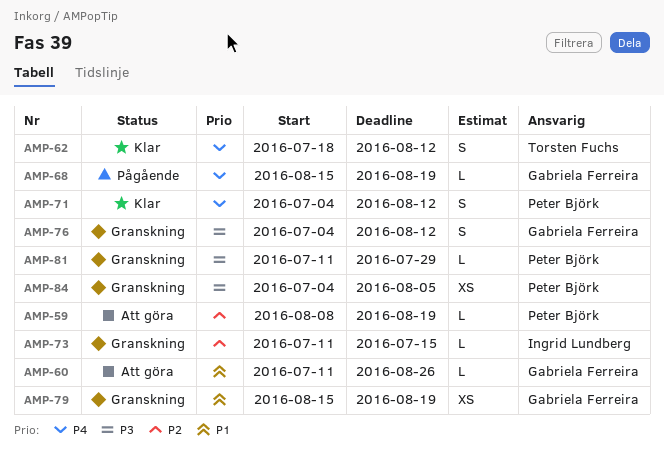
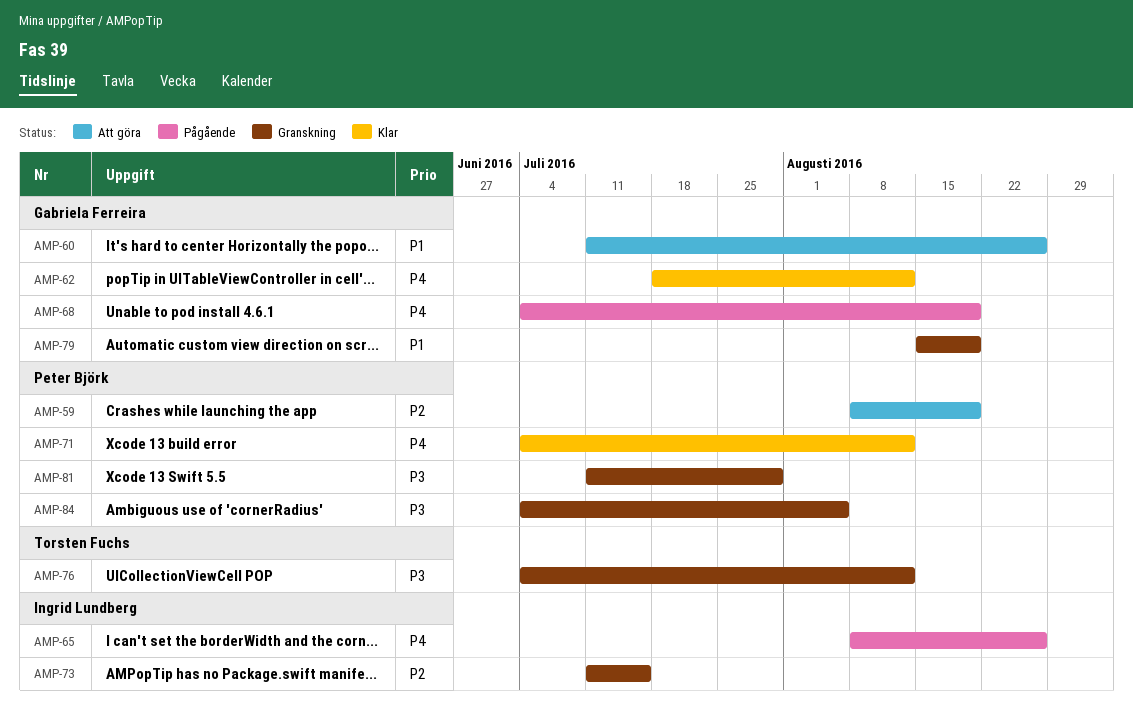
AMP-62, owner: Torsten Fuchs -> Gabriela Ferreira
AMP-65: none -> present
AMP-68, start: Aug 15 -> Jul 4
AMP-76, owner: Gabriela Ferreira -> Torsten Fuchs

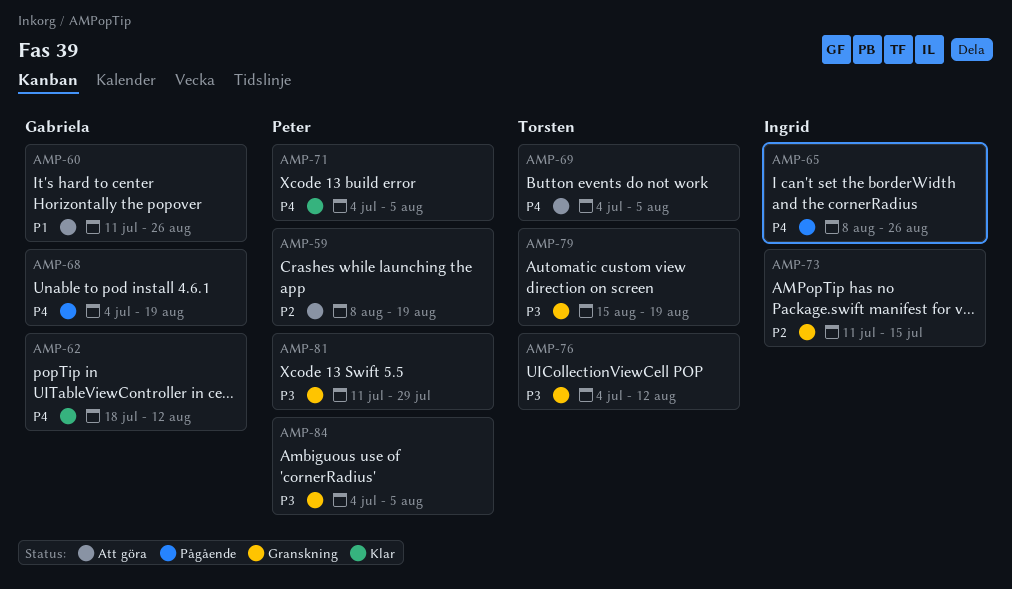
AMP-69: none -> present
AMP-71, due: Aug 12 -> Aug 5
AMP-79, owner: Gabriela Ferreira -> Torsten Fuchs
AMP-79, priority: P1 -> P3

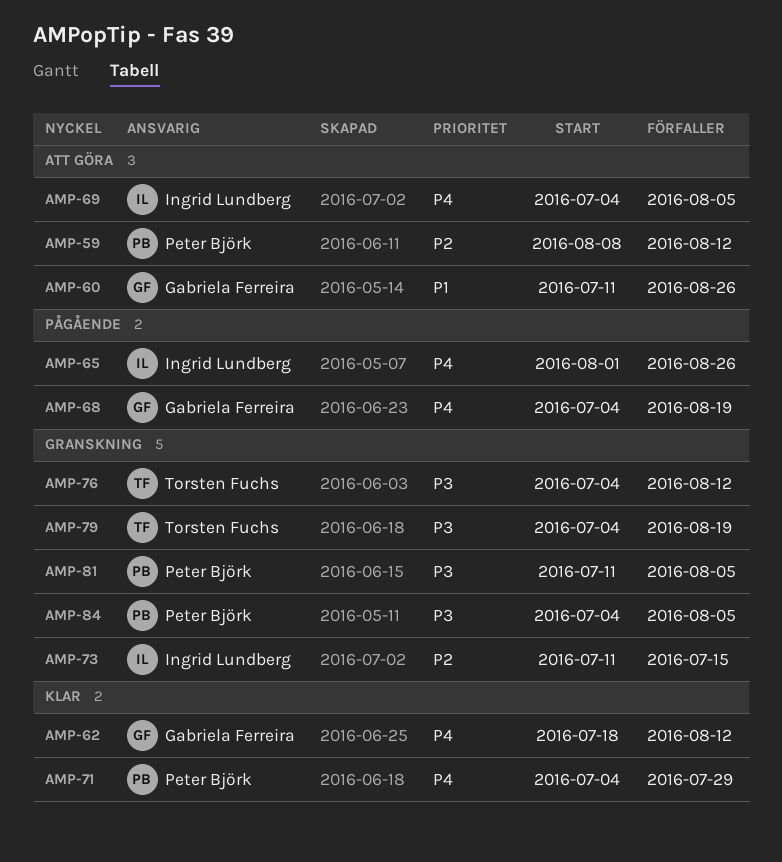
AMP-59, due: Aug 19 -> Aug 12
AMP-65, start: Aug 8 -> Aug 1
AMP-69, owner: Torsten Fuchs -> Ingrid Lundberg
AMP-71, due: Aug 5 -> Jul 29
AMP-79, start: Aug 15 -> Jul 4
AMP-81, due: Jul 29 -> Aug 5

